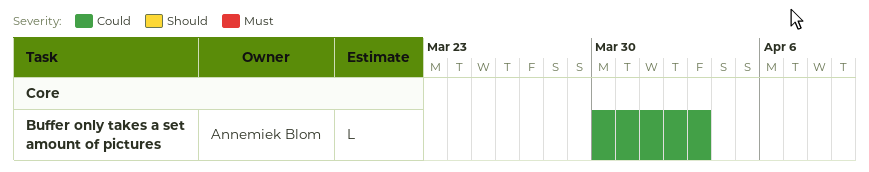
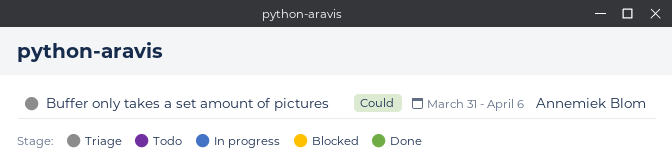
Buffer only takes a set amount of pictures, start: Mar 30 -> Mar 31
Buffer only takes a set amount of pictures, due: Apr 3 -> Apr 6

